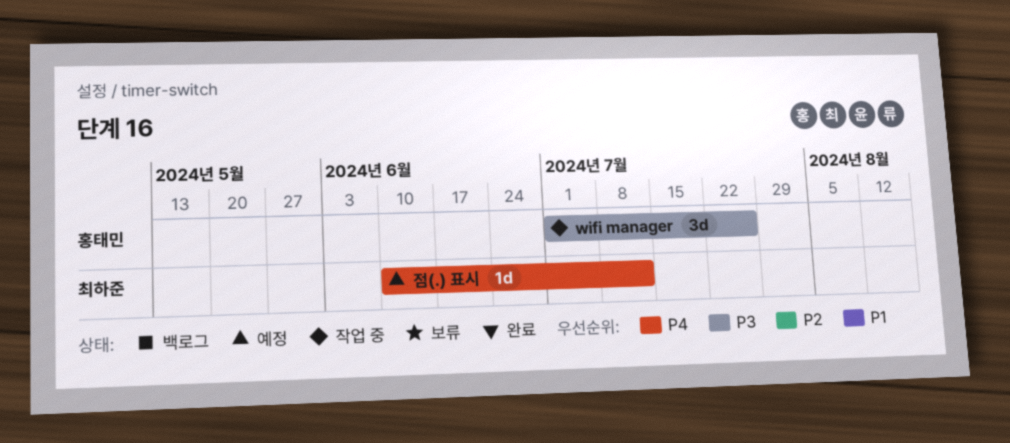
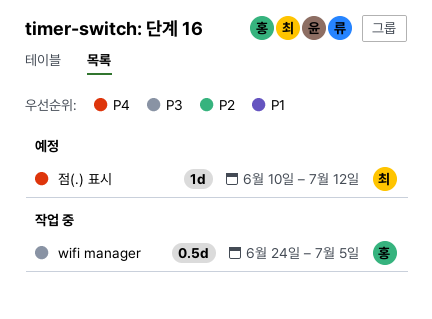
wifi manager, estimate: 3d -> 0.5d
wifi manager, start: Jul 1 -> Jun 24
wifi manager, due: Jul 26 -> Jul 5

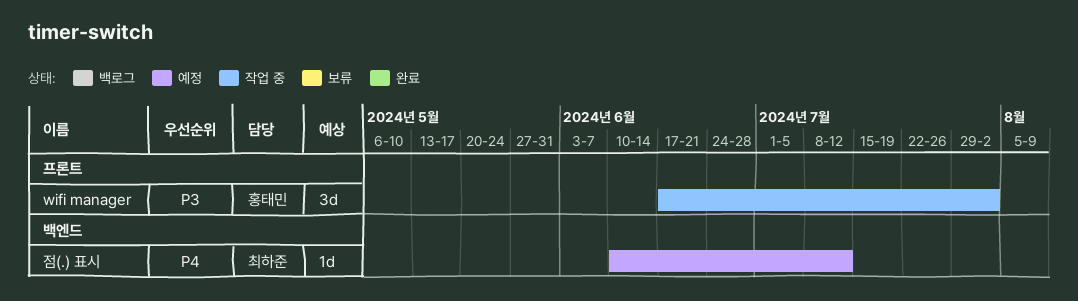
wifi manager, estimate: 0.5d -> 3d
wifi manager, start: Jun 24 -> Jun 17
wifi manager, due: Jul 5 -> Aug 2

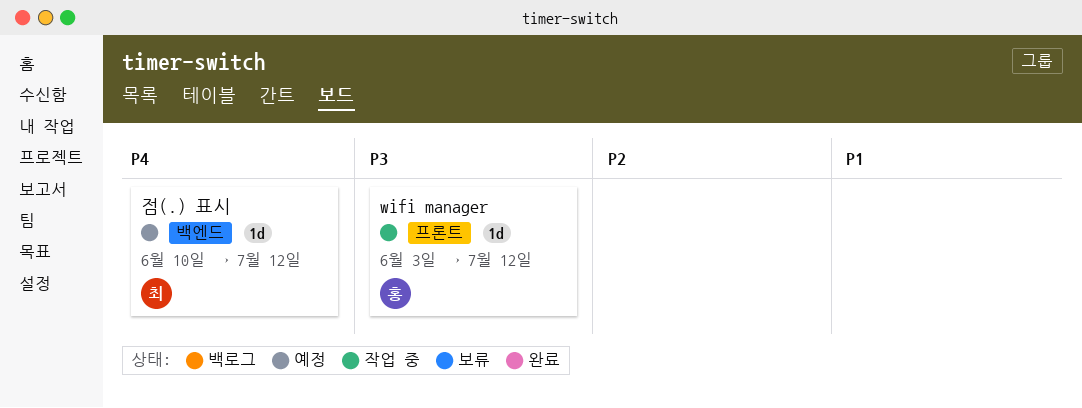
wifi manager, estimate: 3d -> 1d
wifi manager, start: Jun 17 -> Jun 3
wifi manager, due: Aug 2 -> Jul 12

